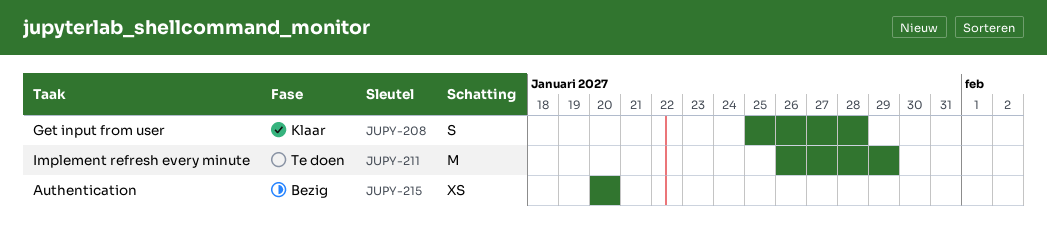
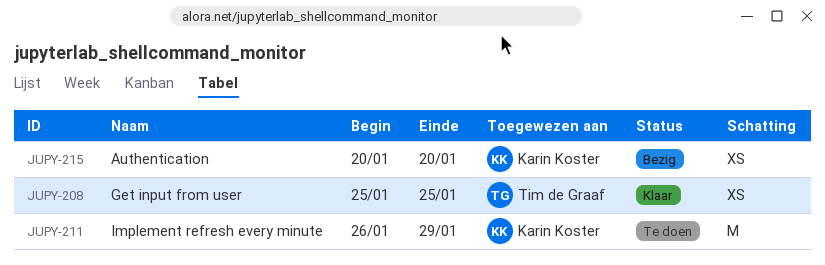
JUPY-208, estimate: S -> XS
JUPY-208, due: Jan 28 -> Jan 25

